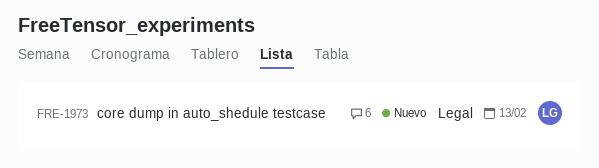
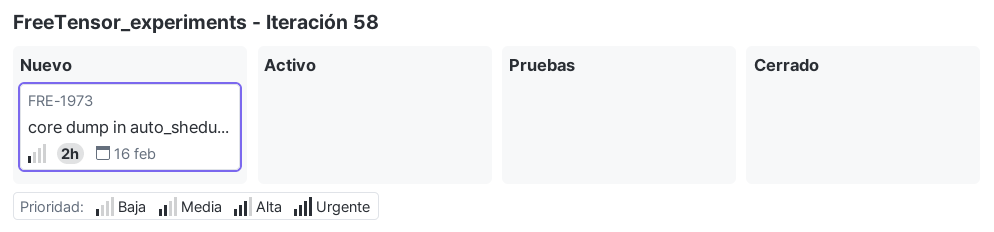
FRE-1973, due: Feb 13 -> Feb 16

